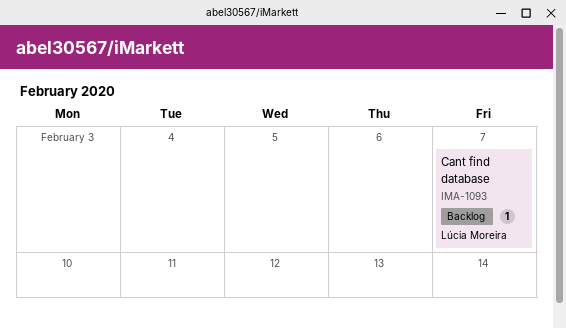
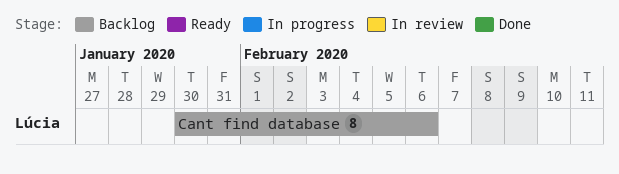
Cant find database, estimate: 1 -> 8
Cant find database, due: Feb 7 -> Feb 6

